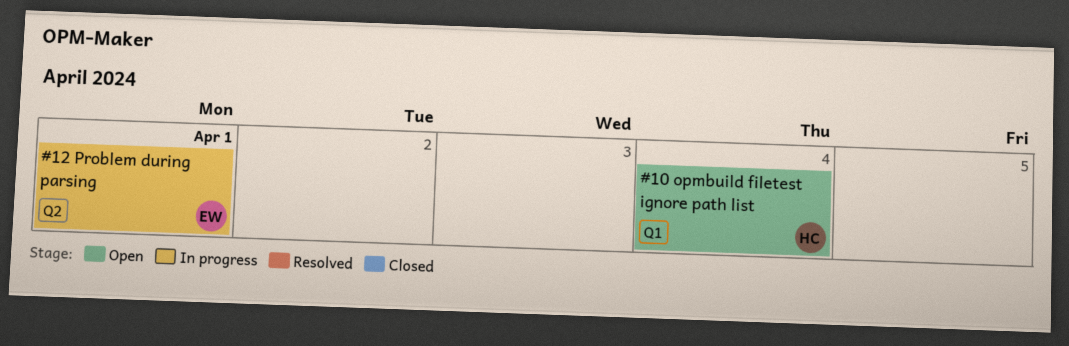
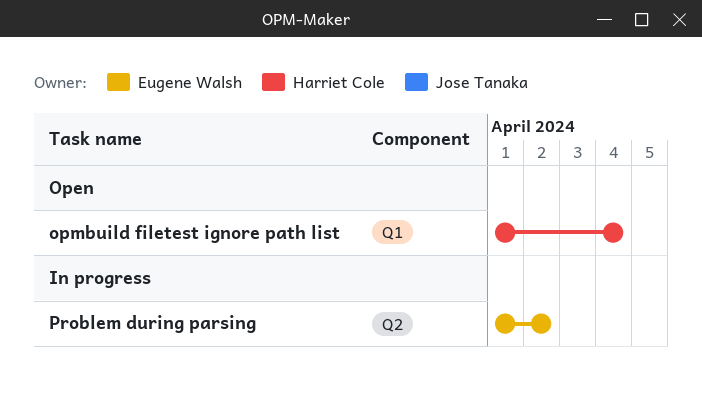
Problem during parsing, due: Apr 1 -> Apr 2

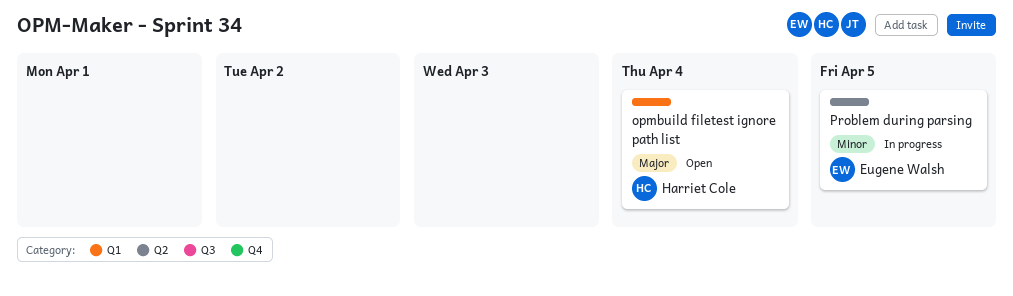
Problem during parsing, due: Apr 2 -> Apr 5

